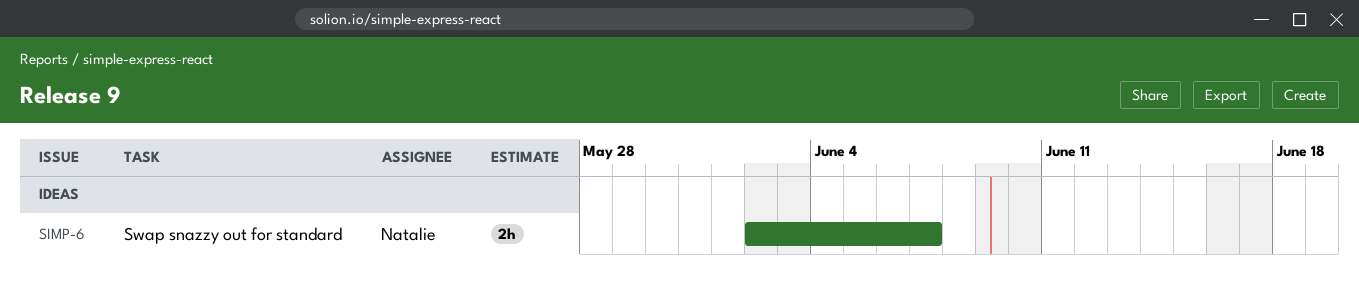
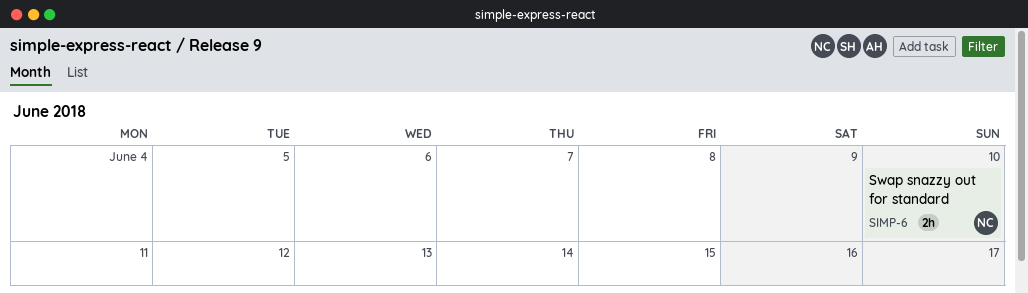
SIMP-6, due: Jun 7 -> Jun 10

